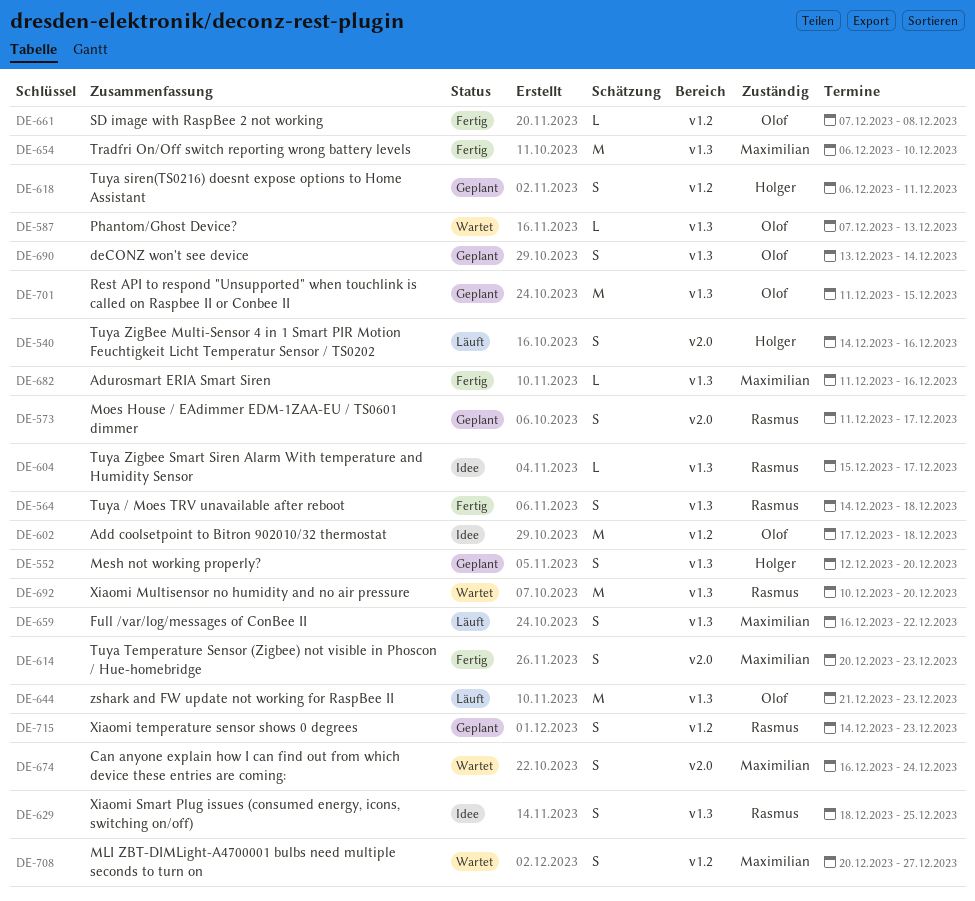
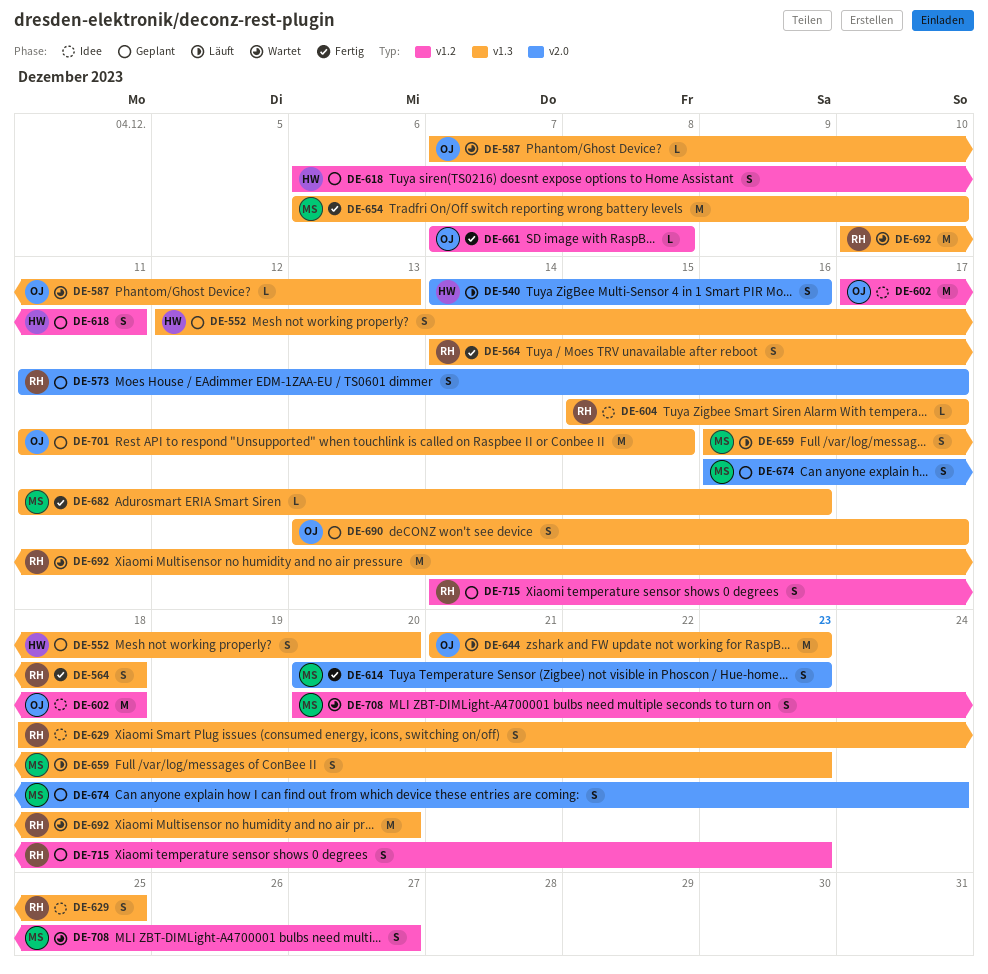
DE-659, due: Dec 22 -> Dec 23
DE-674, status: Wartet -> Geplant
DE-690, due: Dec 14 -> Dec 17

